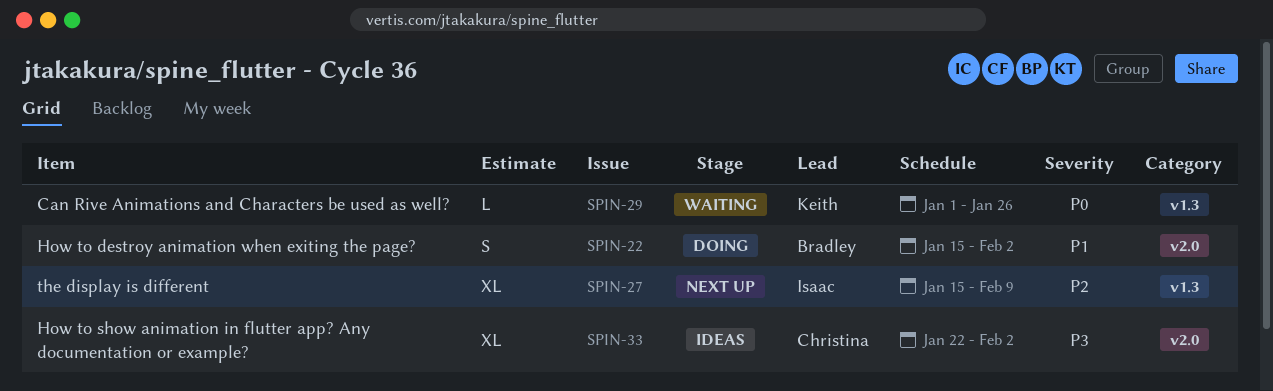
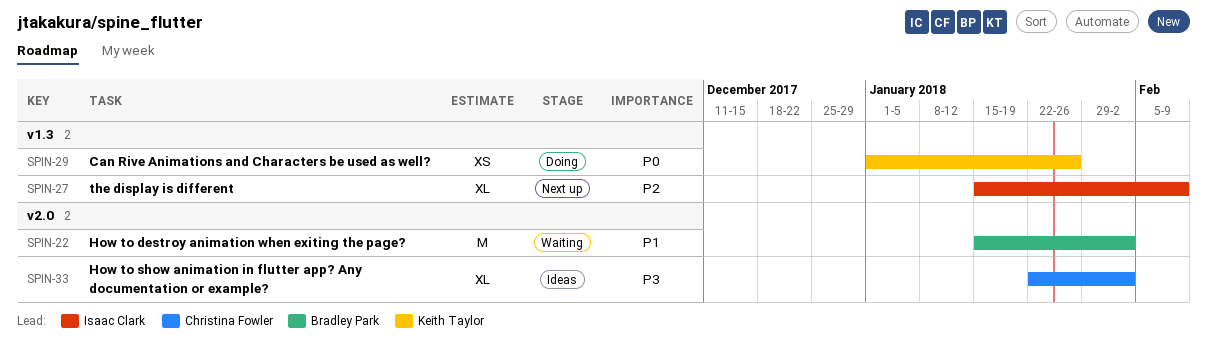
SPIN-22, status: Doing -> Waiting
SPIN-22, estimate: S -> M
SPIN-29, status: Waiting -> Doing
SPIN-29, estimate: L -> XS

